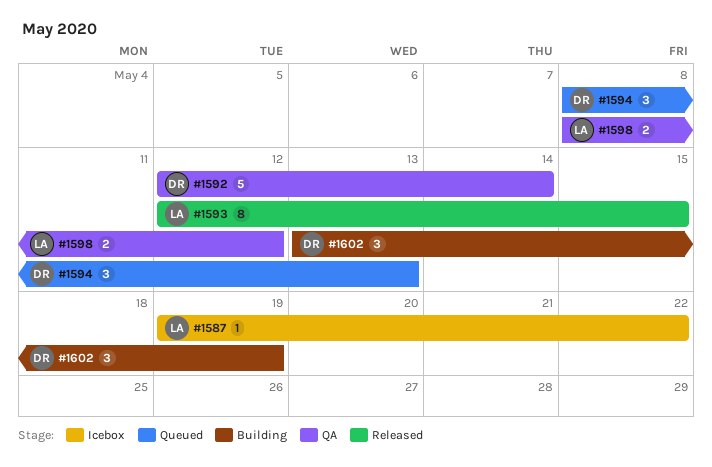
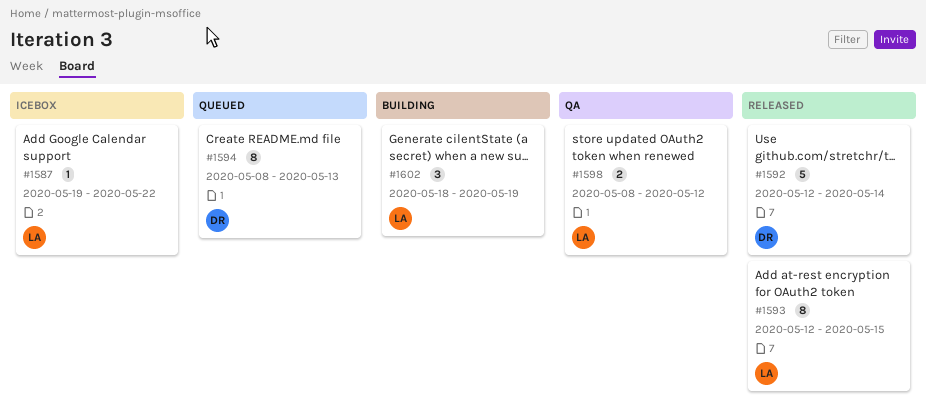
#1592, status: QA -> Released
#1594, estimate: 3 -> 8
#1602, owner: DR -> LA
#1602, start: May 13 -> May 18

